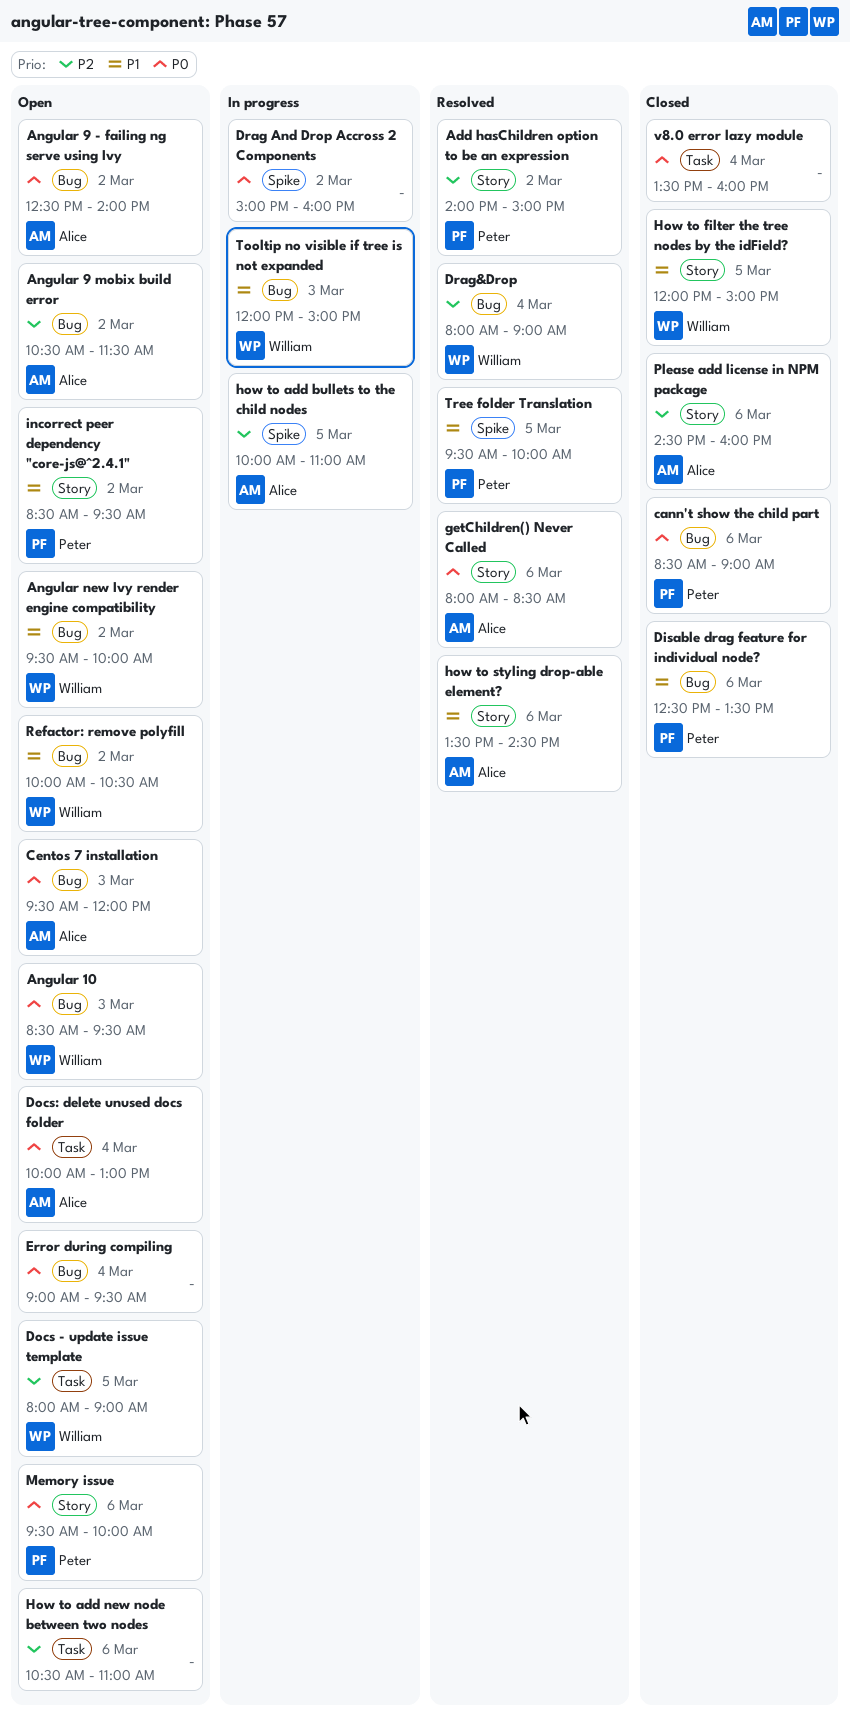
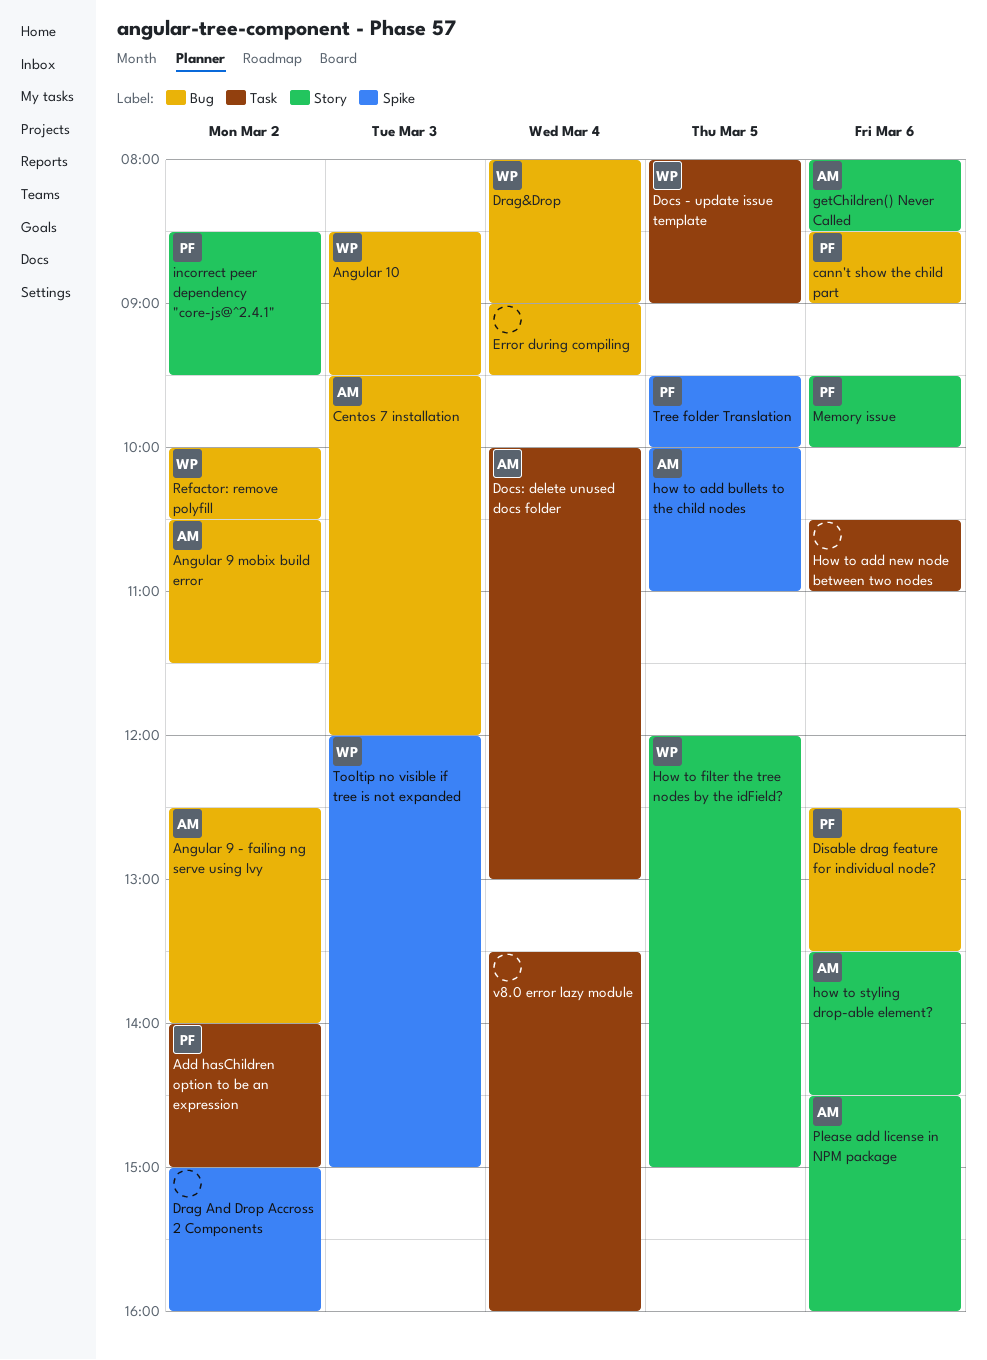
Add hasChildren option to be an expression, label: Story -> Task
Angular new Ivy render engine compatibility: present -> none
Tooltip no visible if tree is not expanded, label: Bug -> Spike

